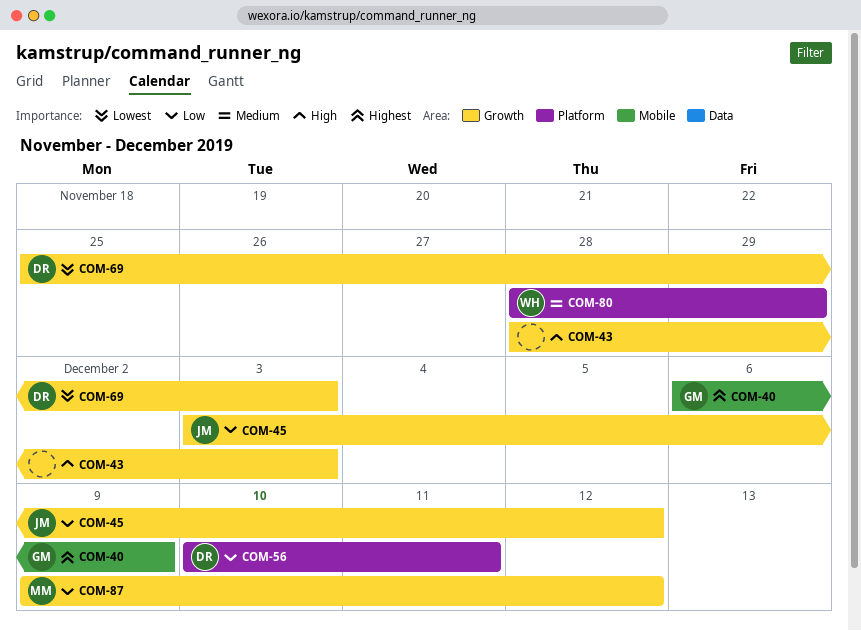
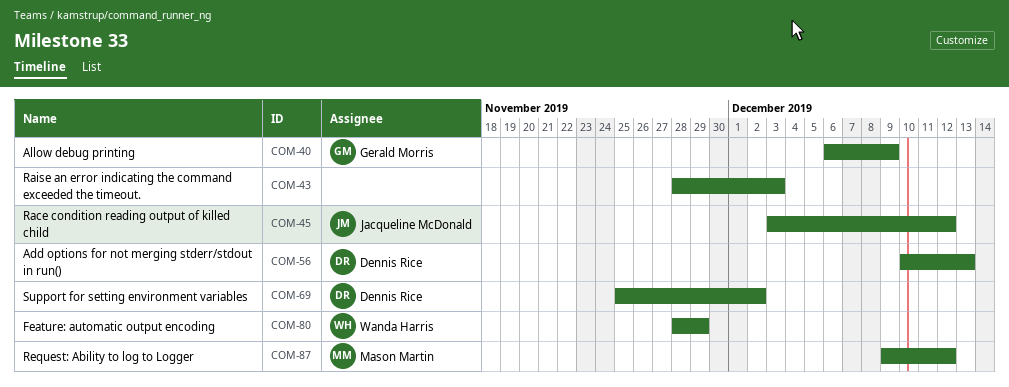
COM-56, due: Dec 11 -> Dec 13
COM-69, due: Dec 3 -> Dec 2

